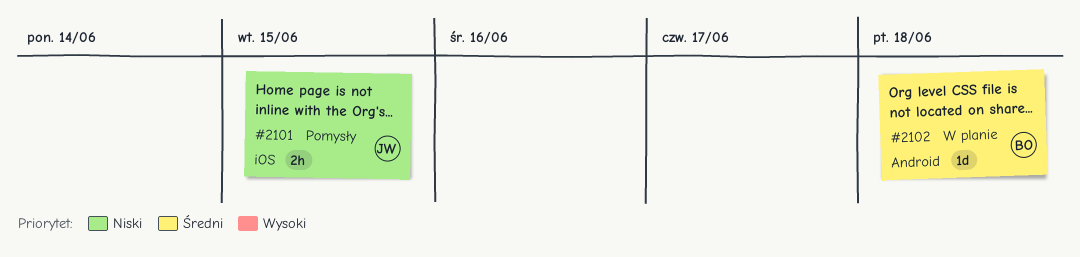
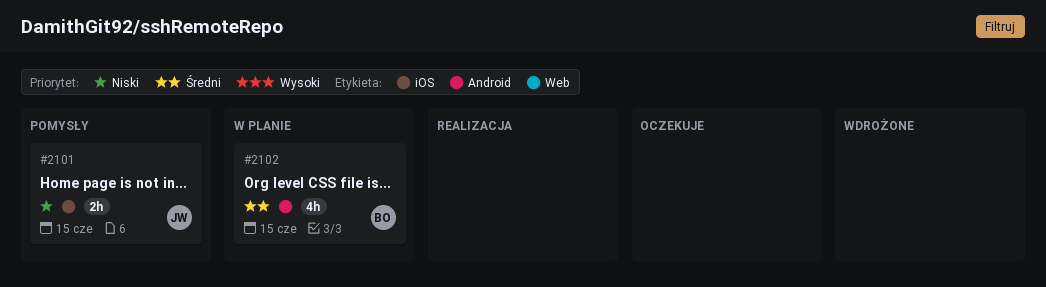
#2102, estimate: 1d -> 4h
#2102, due: Jun 18 -> Jun 15

